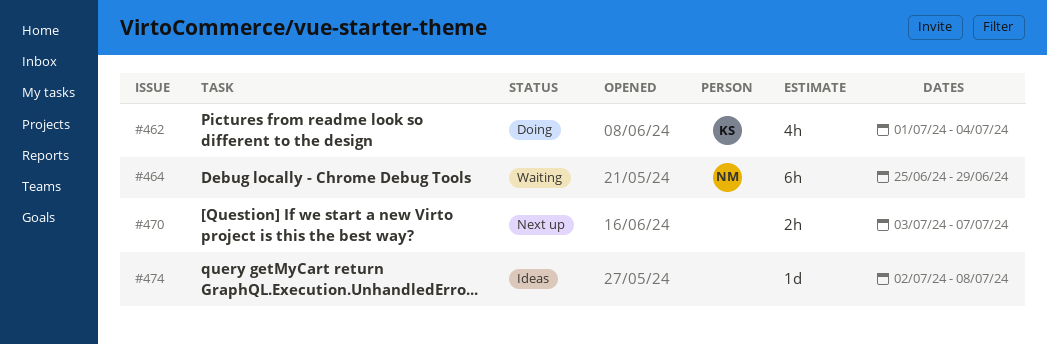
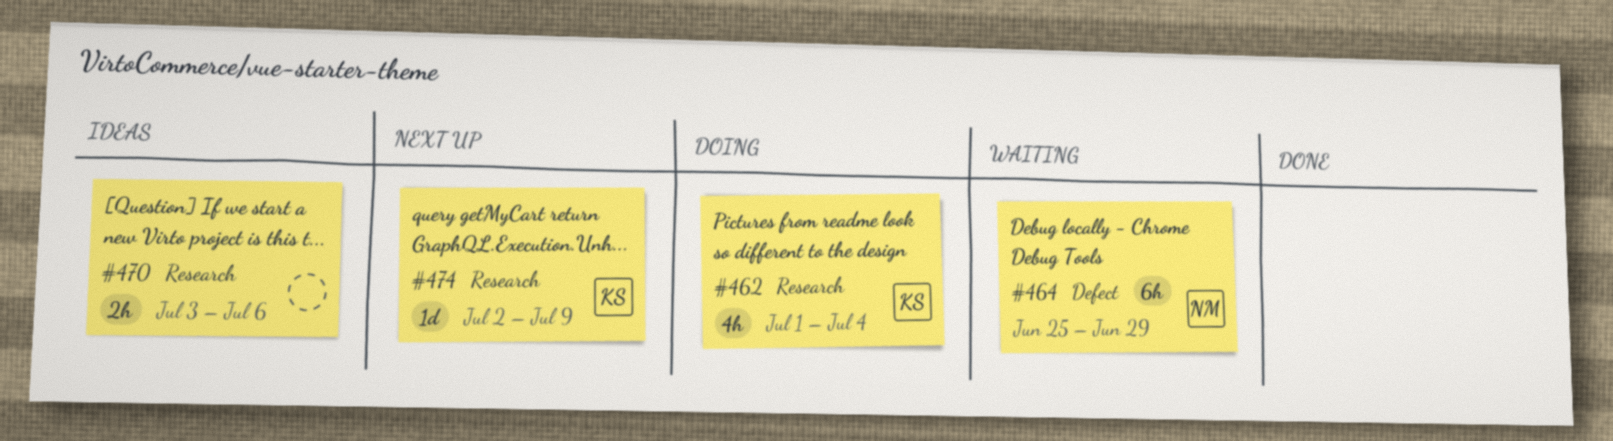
#470, status: Next up -> Ideas
#470, due: Jul 7 -> Jul 6
#474, status: Ideas -> Next up
#474, owner: none -> KS
#474, due: Jul 8 -> Jul 9

